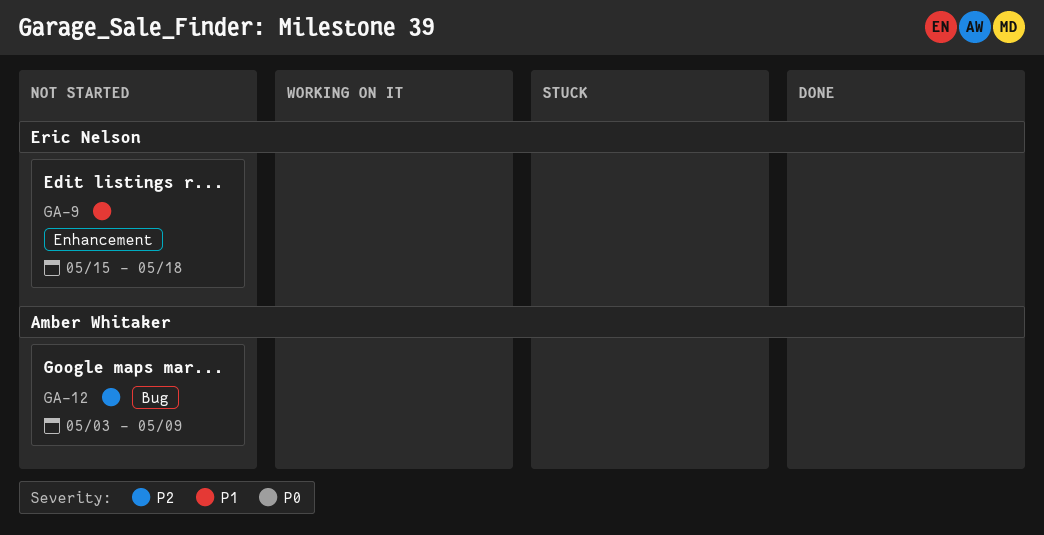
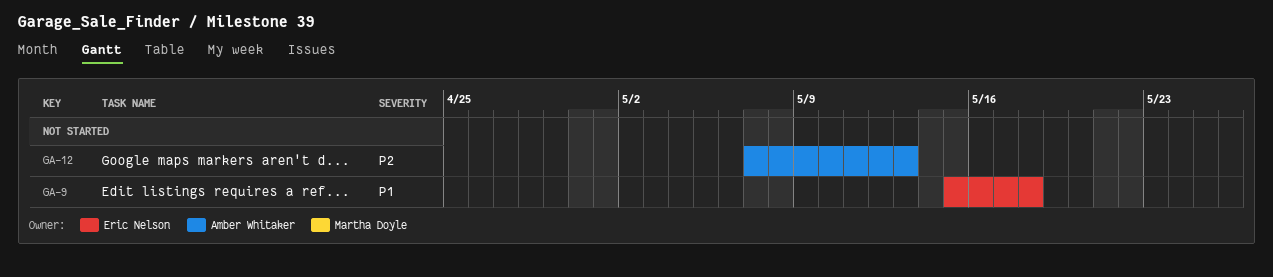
GA-12, start: May 3 -> May 7
GA-12, due: May 9 -> May 13

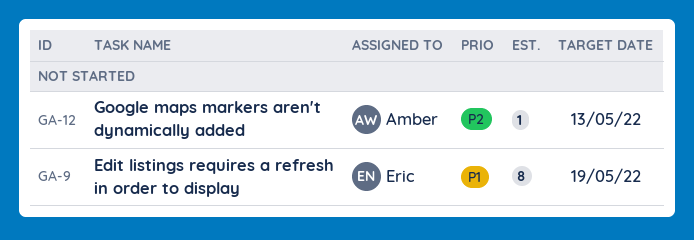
GA-9, due: May 18 -> May 19

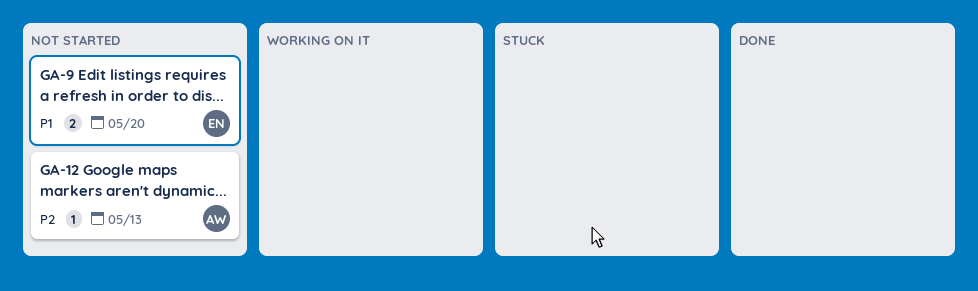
GA-9, estimate: 8 -> 2
GA-9, due: May 19 -> May 20

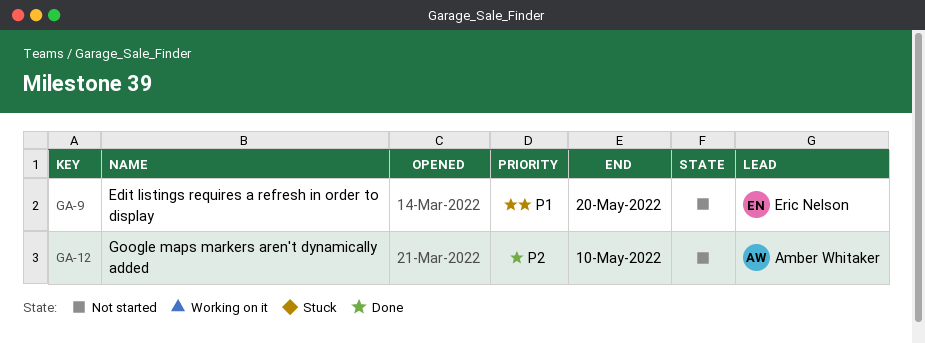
GA-12, due: May 13 -> May 10

